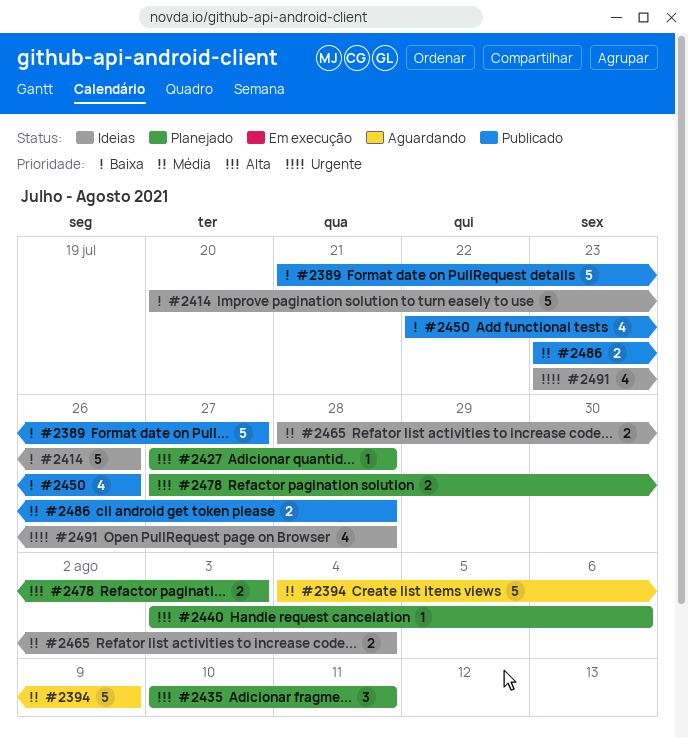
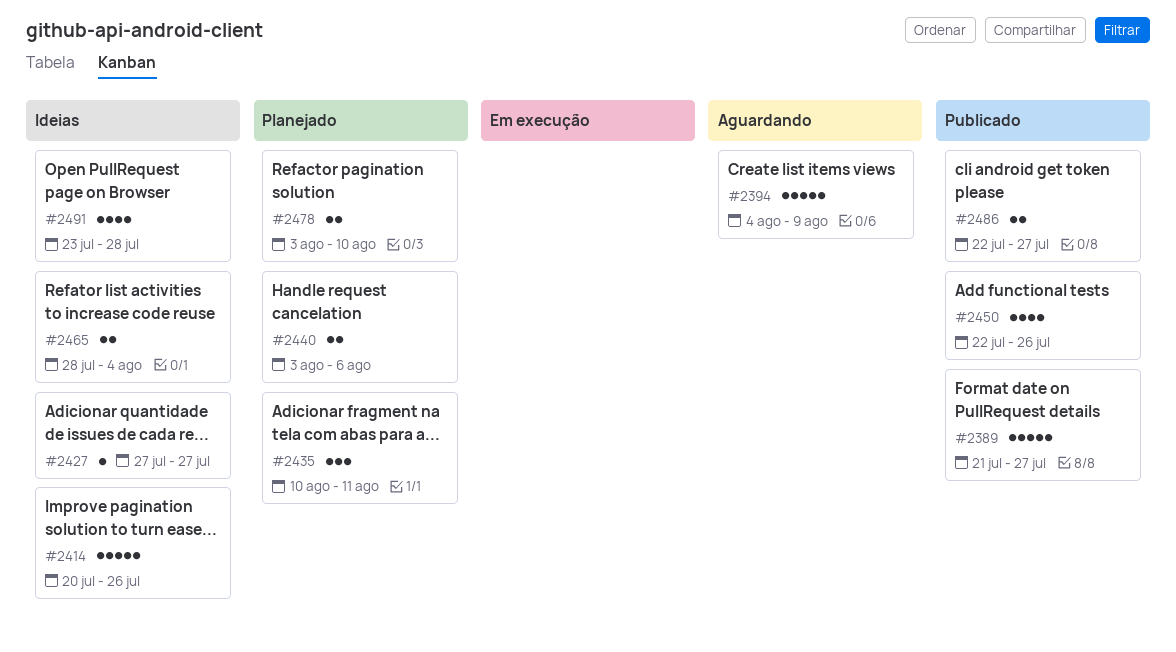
#2427, status: Planejado -> Ideias
#2427, due: Jul 28 -> Jul 27
#2440, estimate: 1 -> 2
#2478, start: Jul 27 -> Aug 3
#2478, due: Aug 3 -> Aug 10
#2486, start: Jul 23 -> Jul 22
#2486, due: Jul 28 -> Jul 27

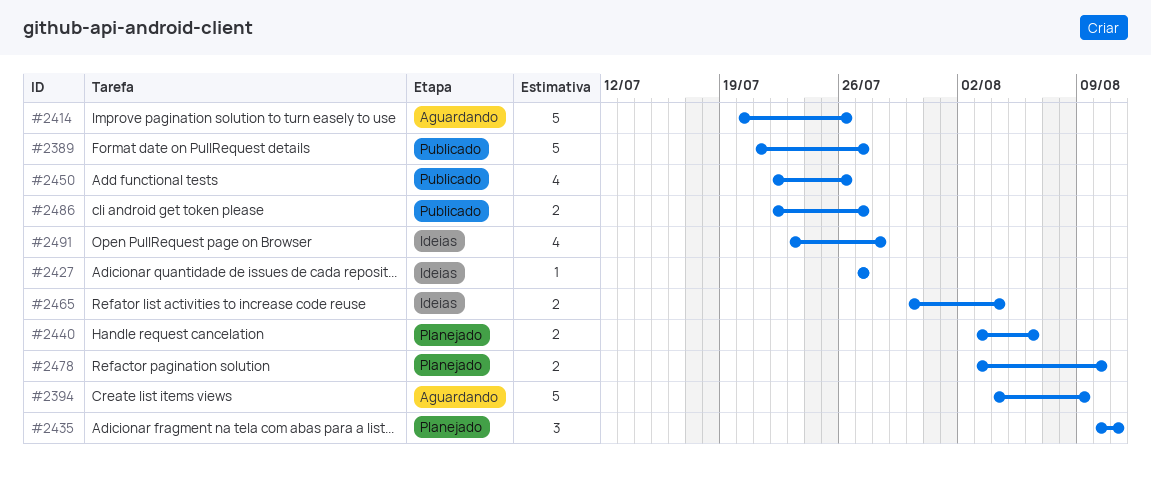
#2414, status: Ideias -> Aguardando
#2465, start: Jul 28 -> Jul 30

